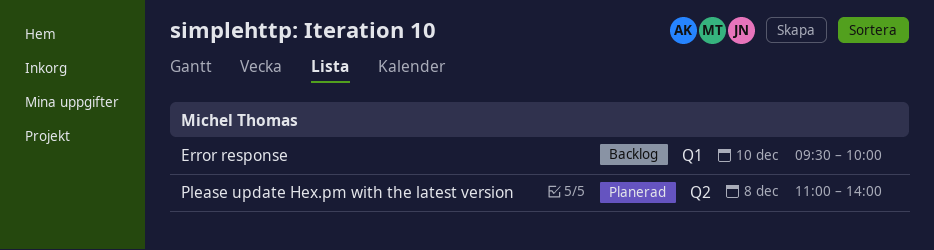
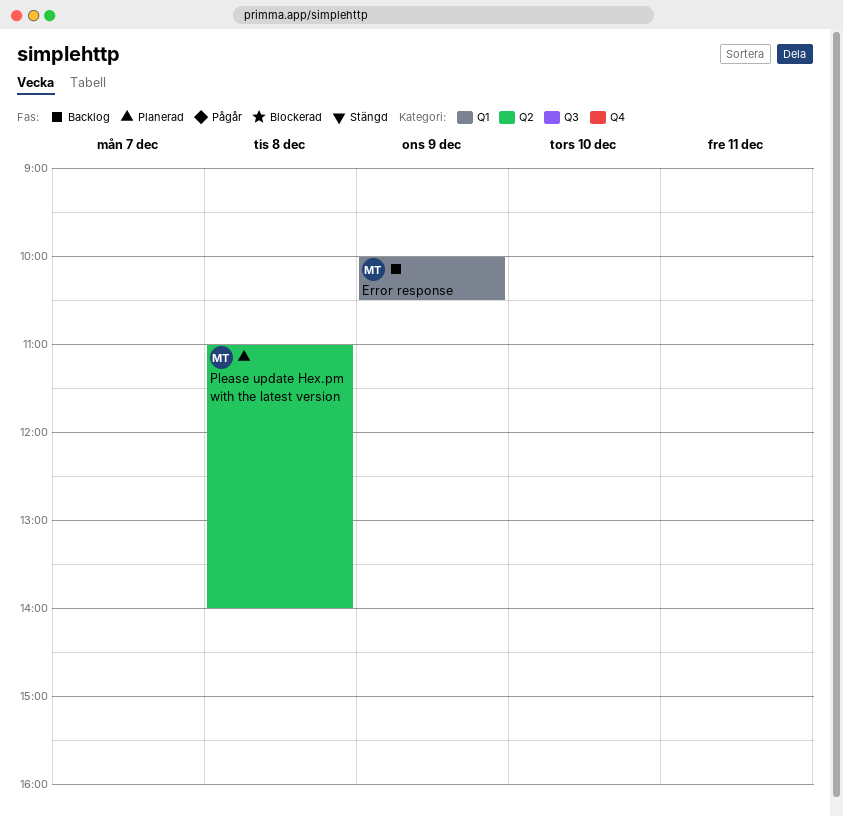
Error response, day: Dec 10 -> Dec 9
Error response, begins: 09:30 -> 10:00
Error response, ends: 10:00 -> 10:30

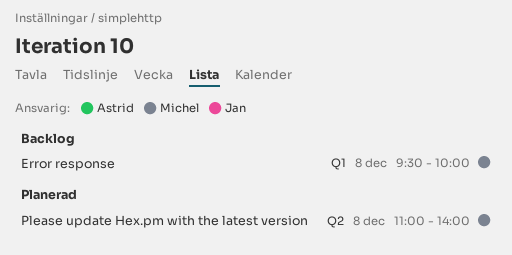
Error response, day: Dec 9 -> Dec 8
Error response, begins: 10:00 -> 09:30
Error response, ends: 10:30 -> 10:00

